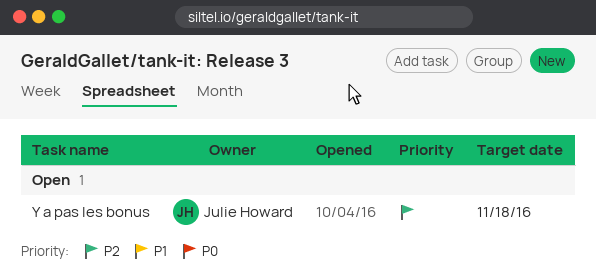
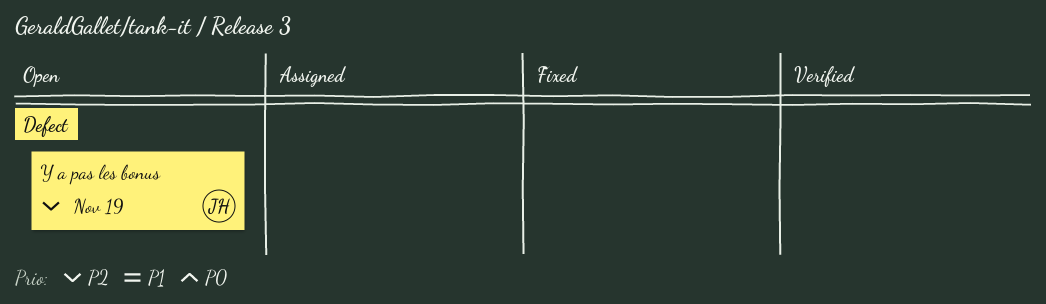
Y a pas les bonus, due: Nov 18 -> Nov 19

